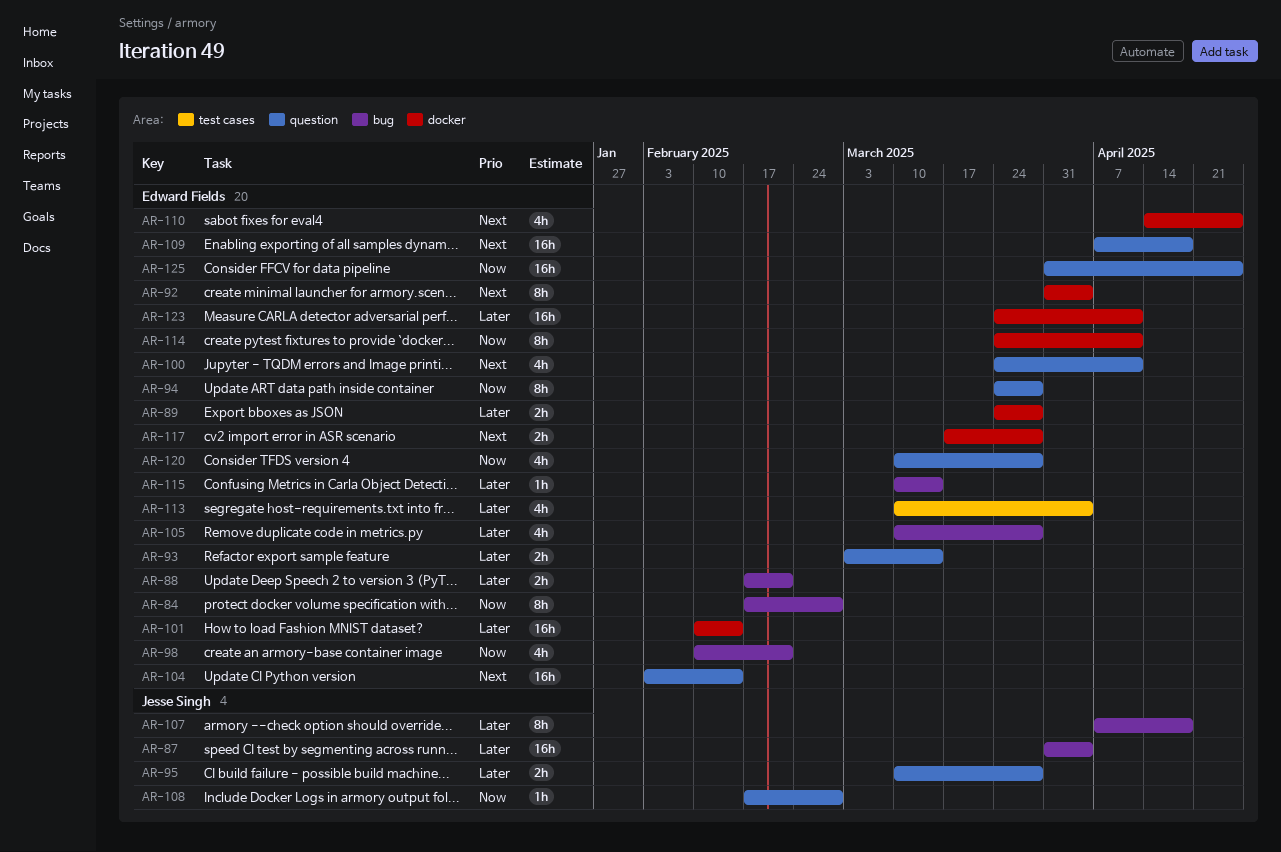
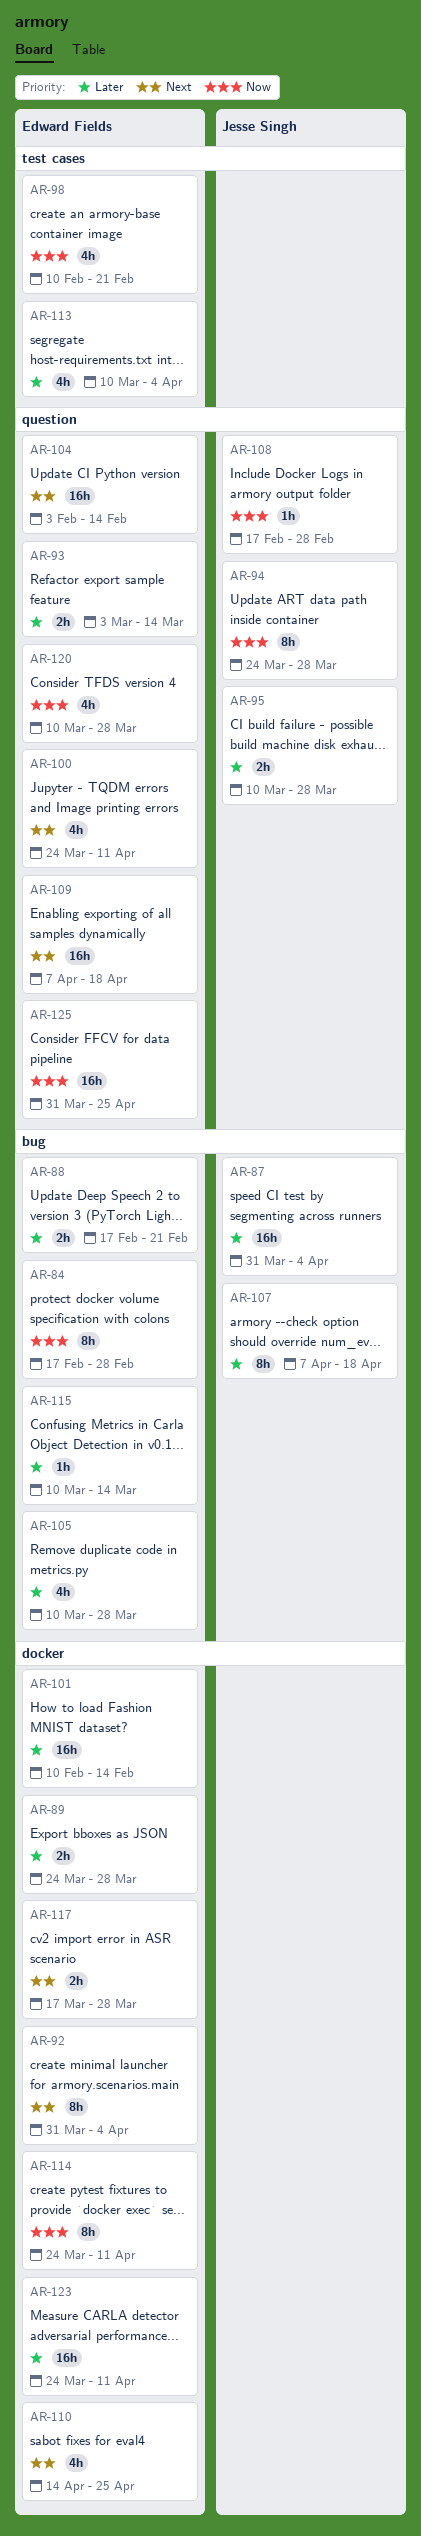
AR-94, owner: Edward Fields -> Jesse Singh
AR-98, label: bug -> test cases

